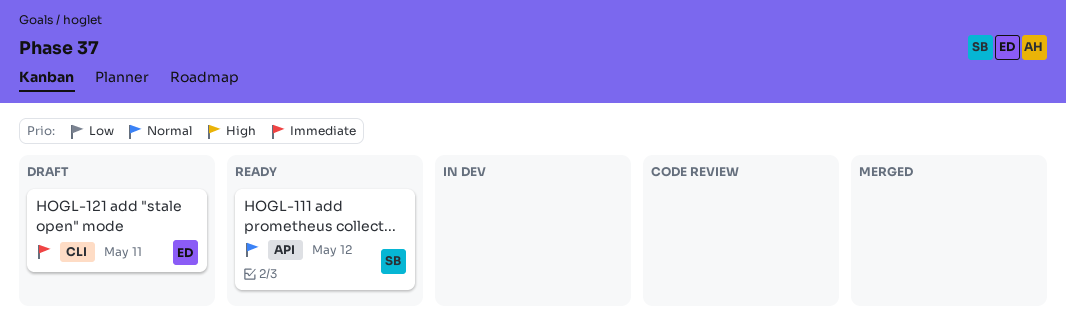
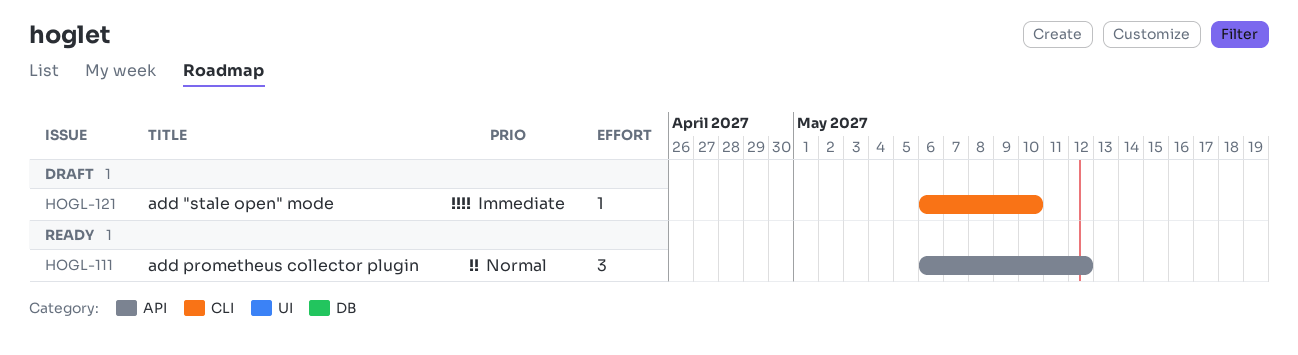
HOGL-121, due: May 11 -> May 10

